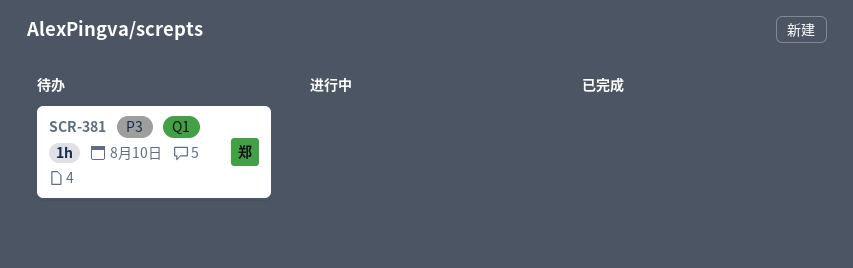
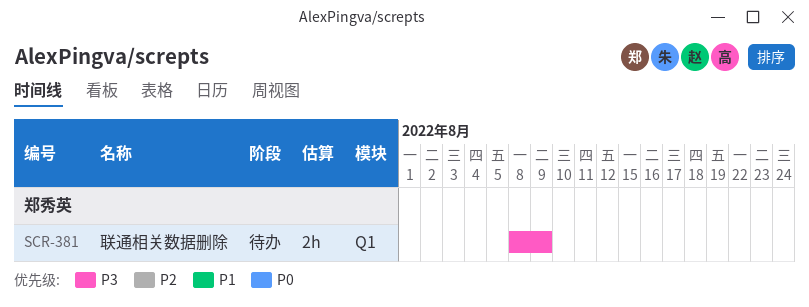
SCR-381, estimate: 1h -> 2h
SCR-381, due: Aug 10 -> Aug 9

